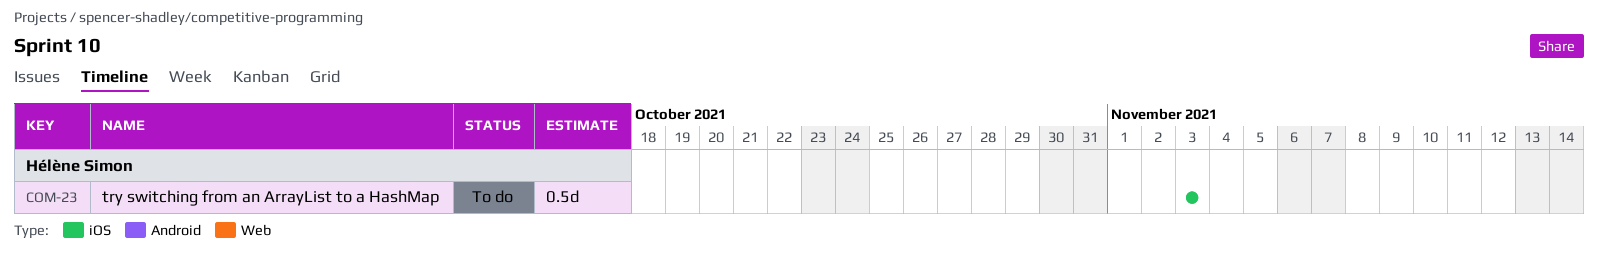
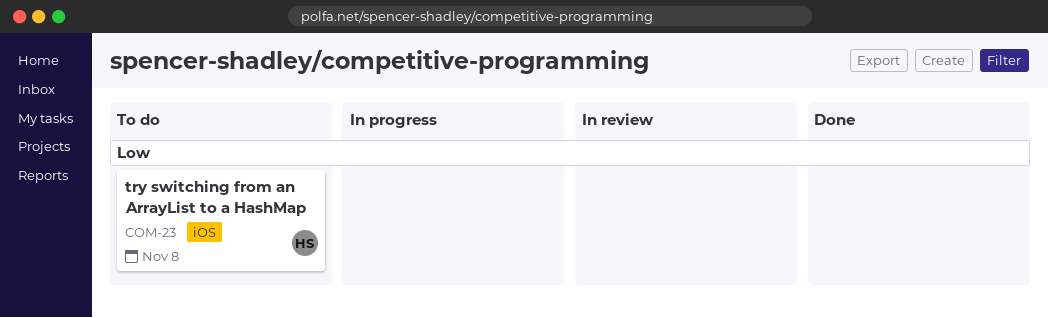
COM-23, due: Nov 3 -> Nov 8

